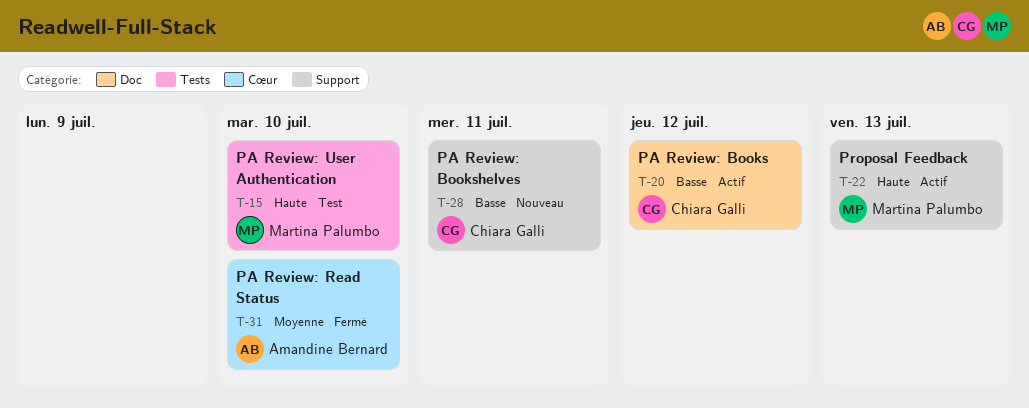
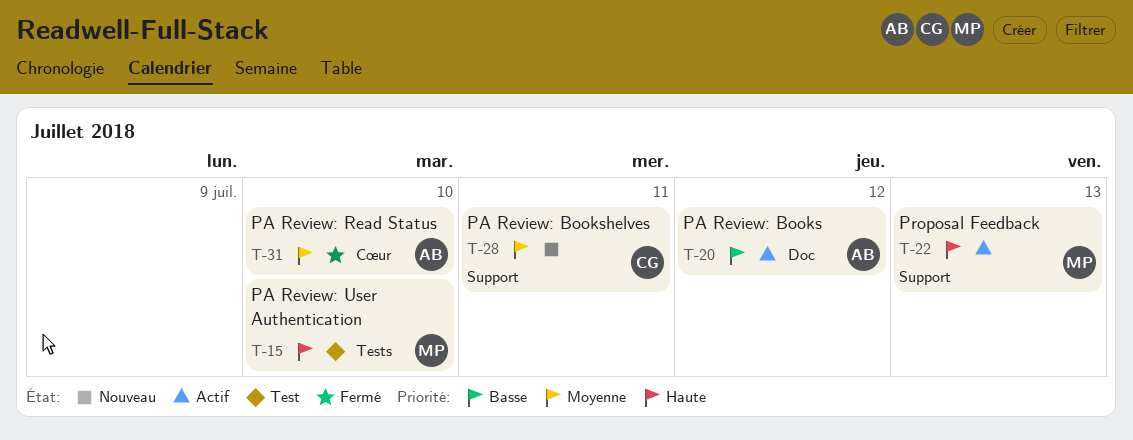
T-20, owner: Chiara Galli -> Amandine Bernard
T-28, priority: Basse -> Moyenne

